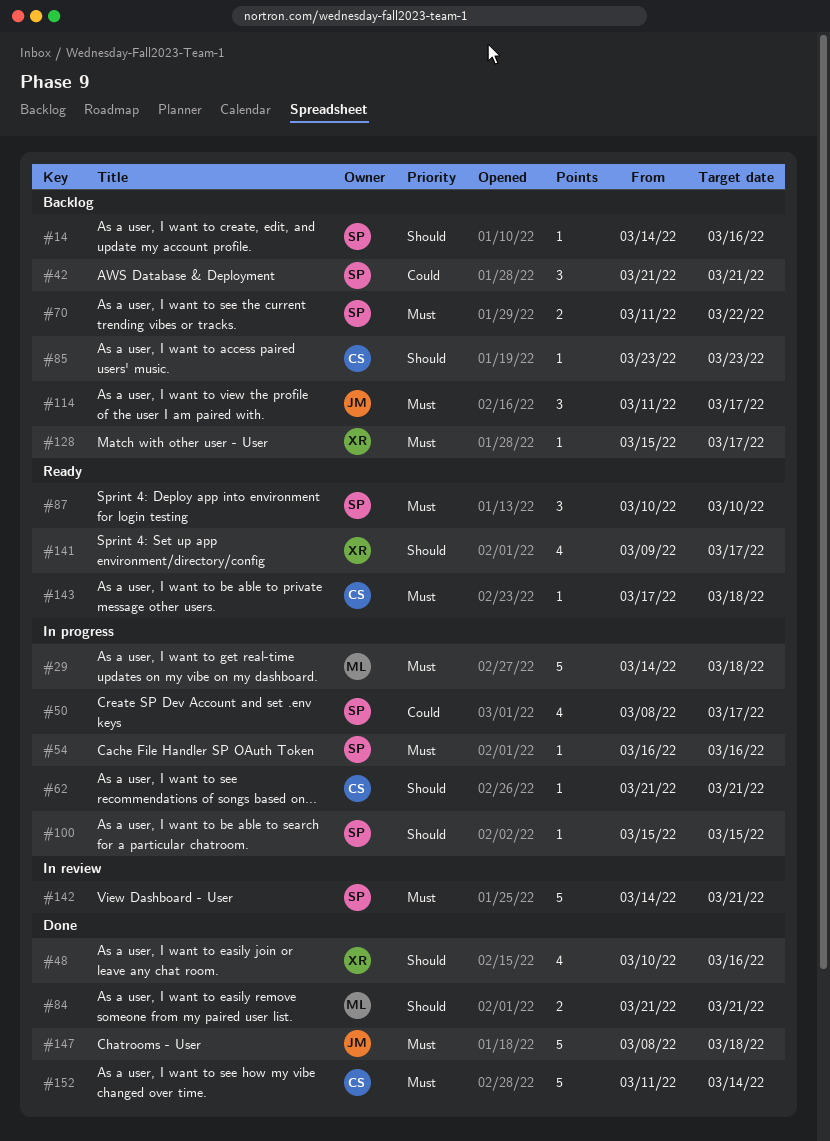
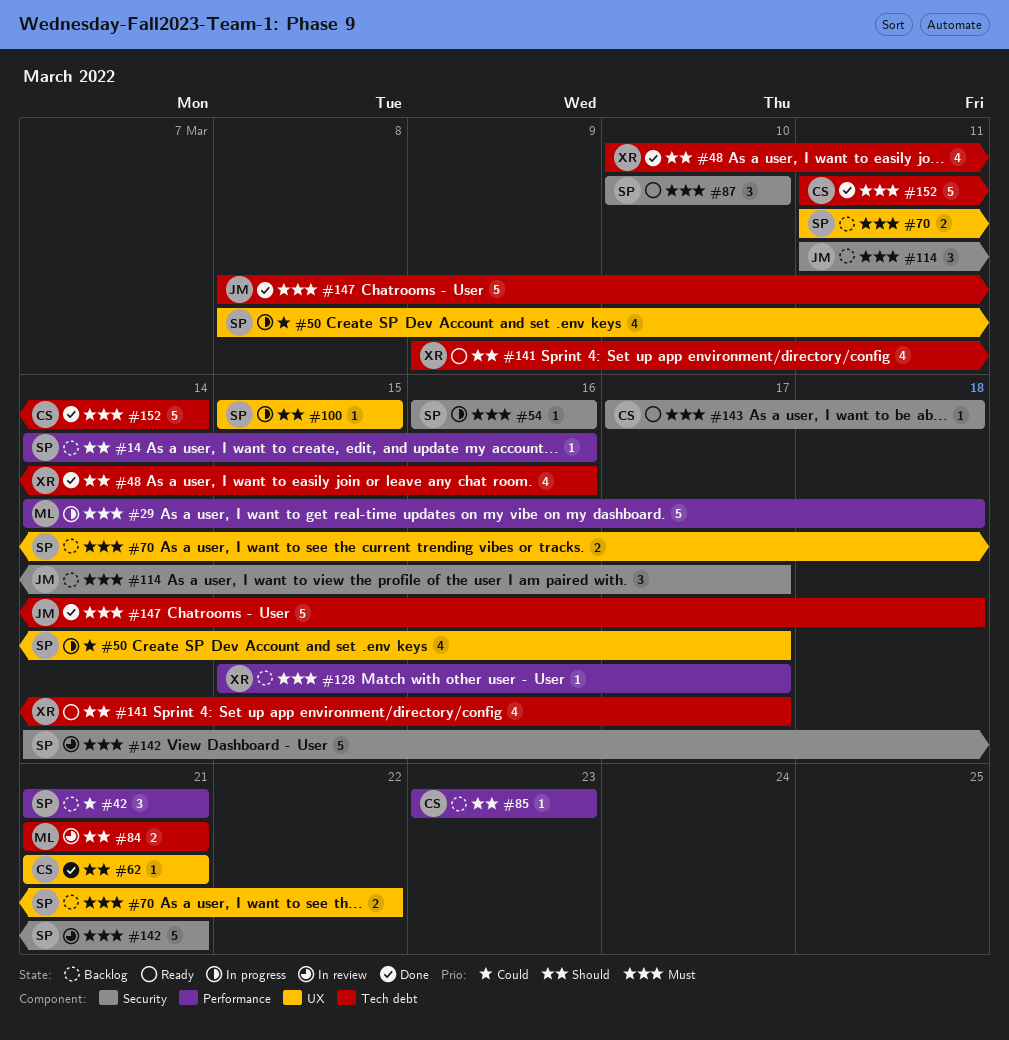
#62, status: In progress -> Done
#84, status: Done -> In review

